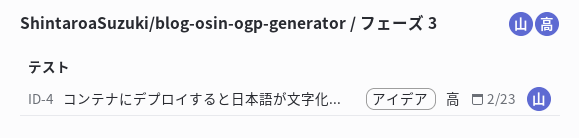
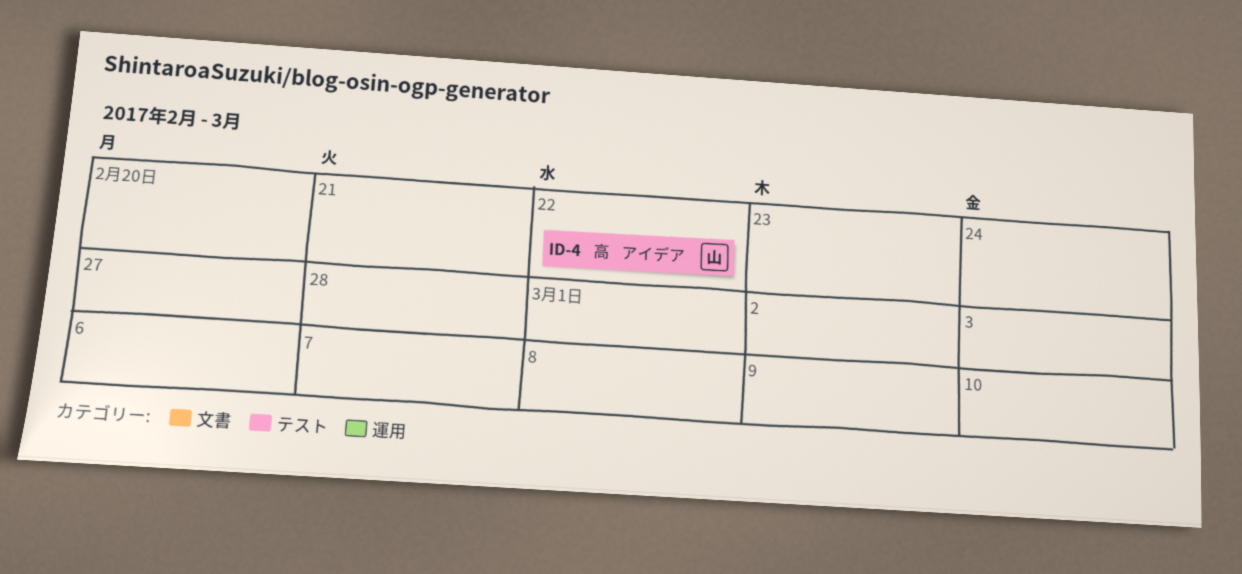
ID-4, due: Feb 23 -> Feb 22

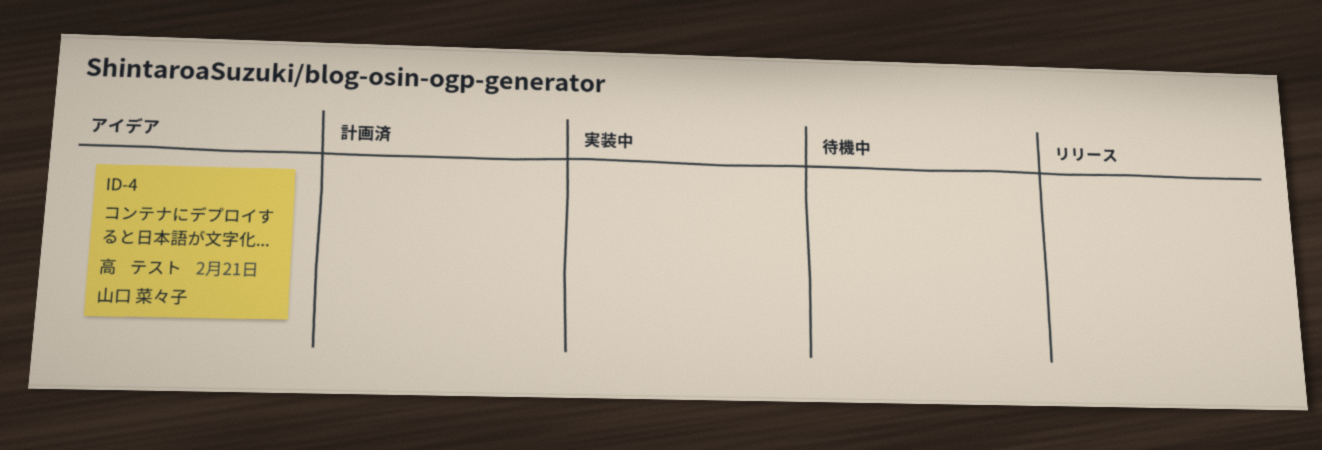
ID-4, due: Feb 22 -> Feb 21

